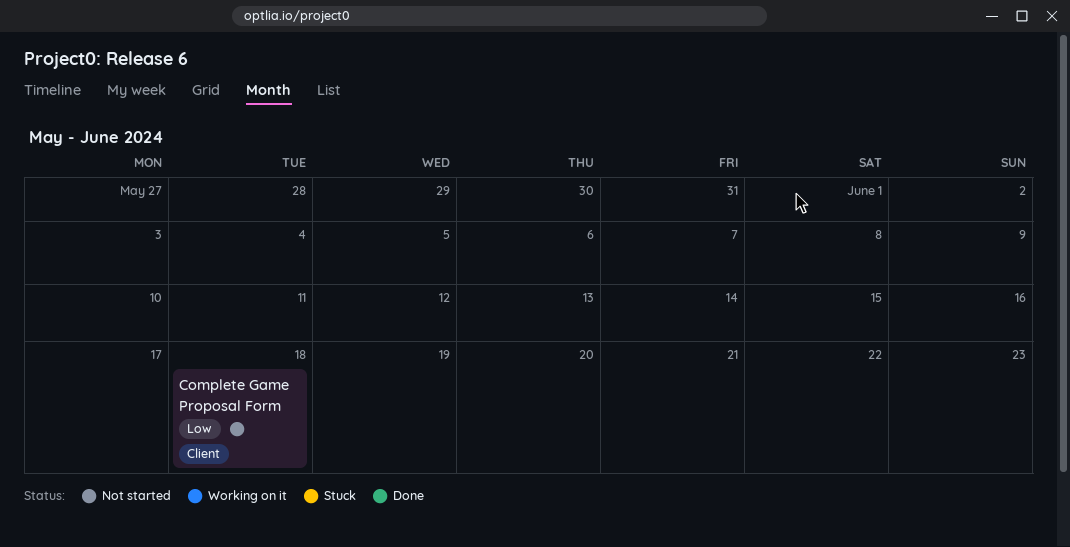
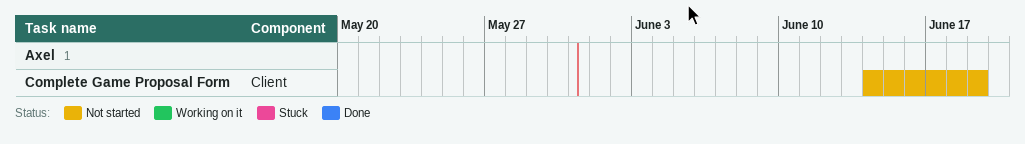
Complete Game Proposal Form, due: Jun 18 -> Jun 19

